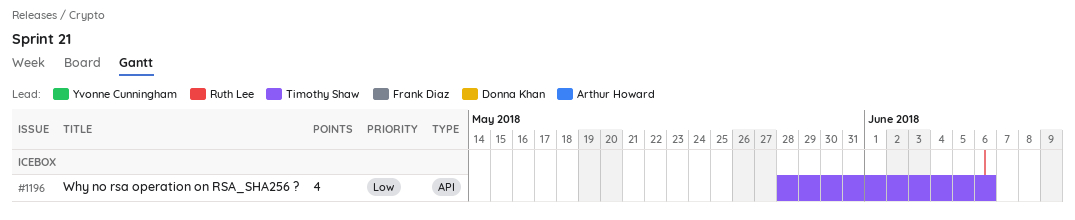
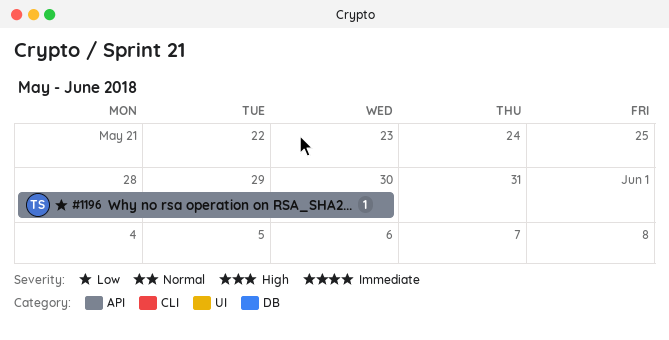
#1196, estimate: 4 -> 1
#1196, due: Jun 6 -> May 30

